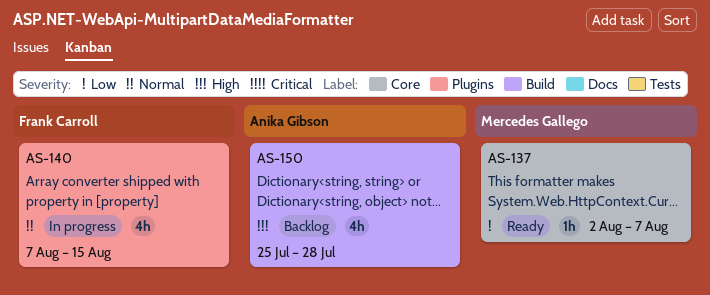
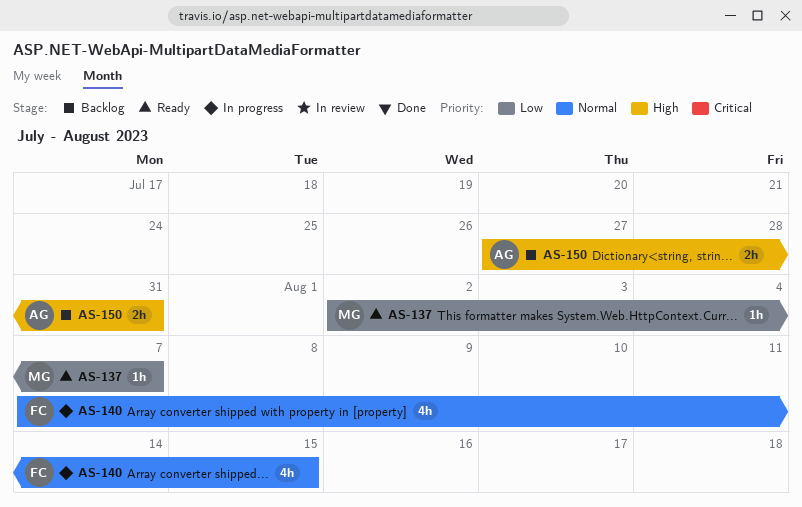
AS-150, estimate: 4h -> 2h
AS-150, start: Jul 25 -> Jul 27
AS-150, due: Jul 28 -> Jul 31

